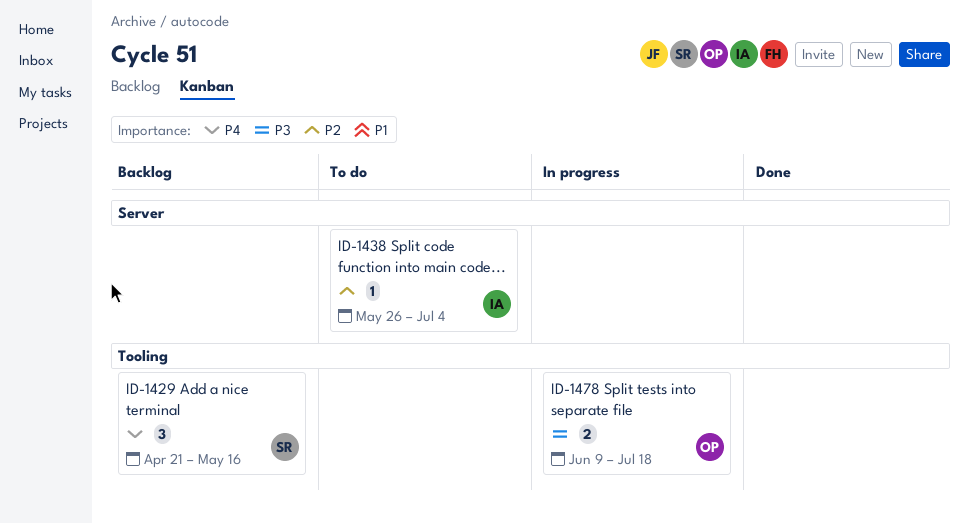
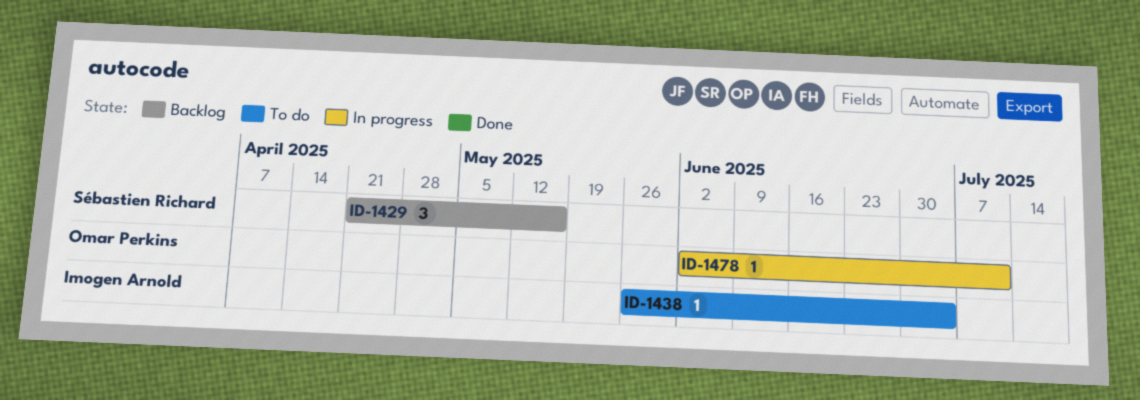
ID-1478, estimate: 2 -> 1
ID-1478, start: Jun 9 -> Jun 2
ID-1478, due: Jul 18 -> Jul 11

